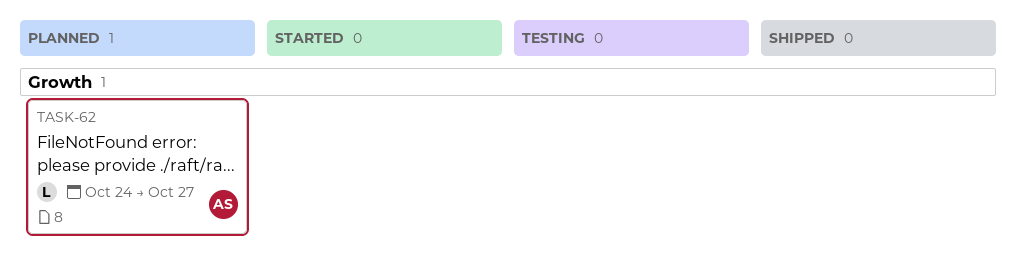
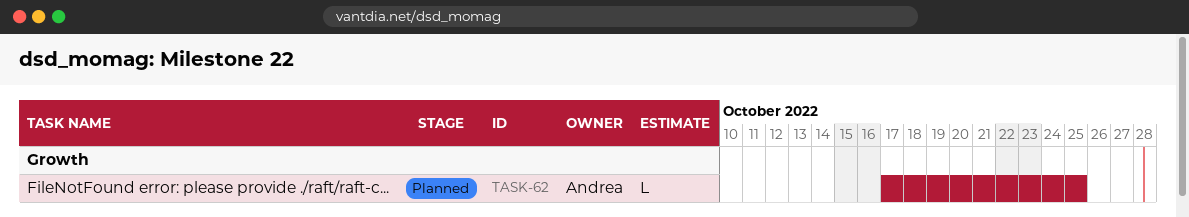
TASK-62, start: Oct 24 -> Oct 17
TASK-62, due: Oct 27 -> Oct 25

